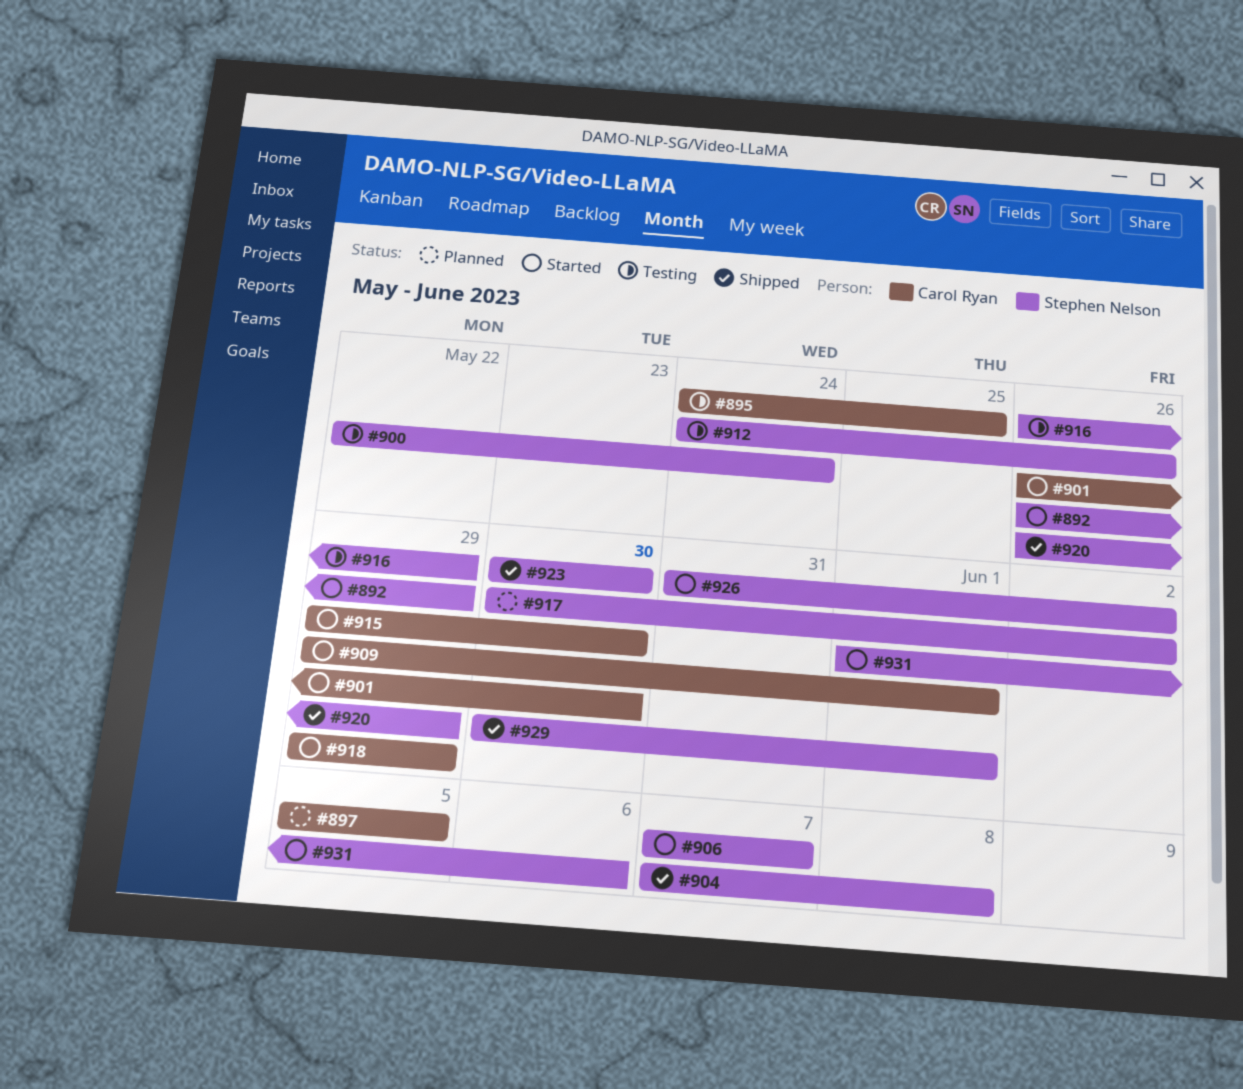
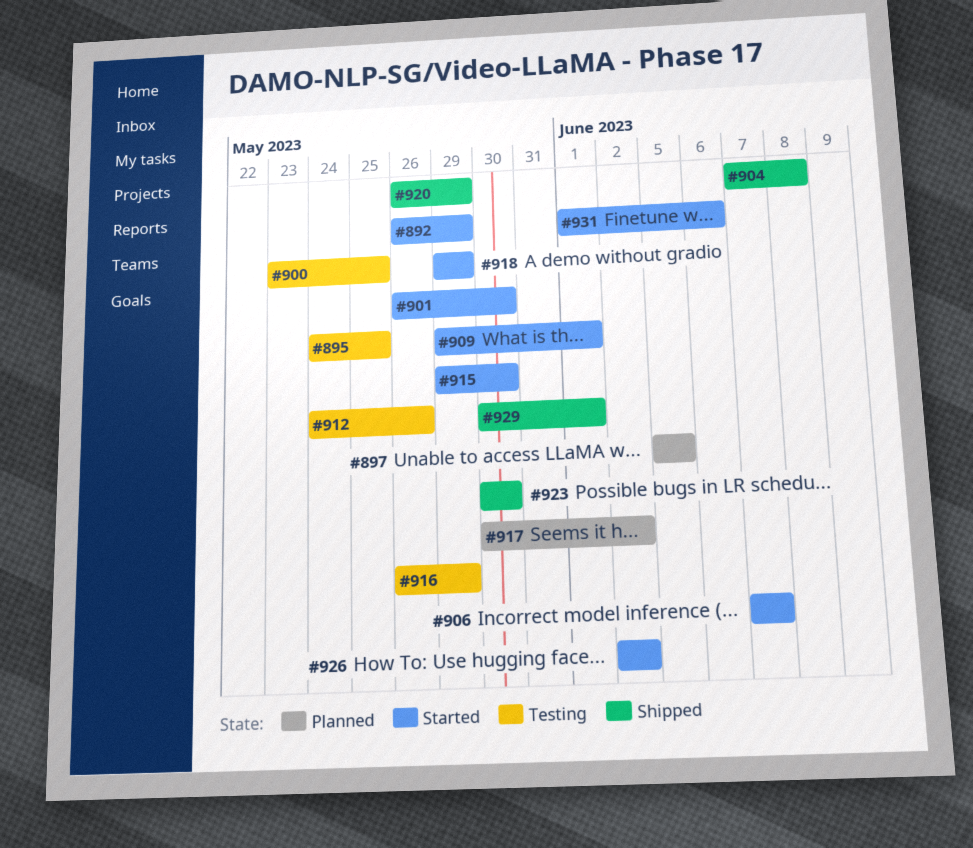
#900, start: May 22 -> May 23
#900, due: May 24 -> May 25
#926, start: May 31 -> Jun 2

